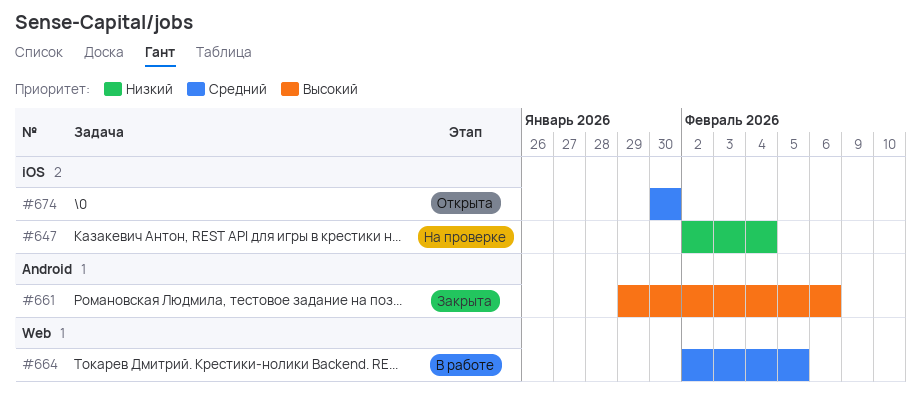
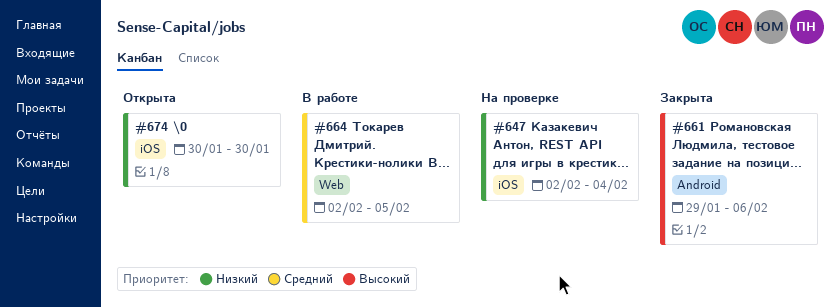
#674, priority: Средний -> Низкий

